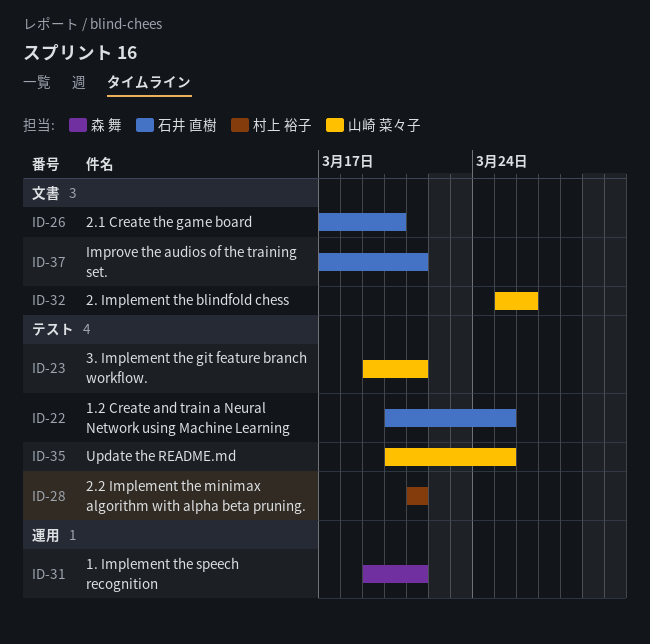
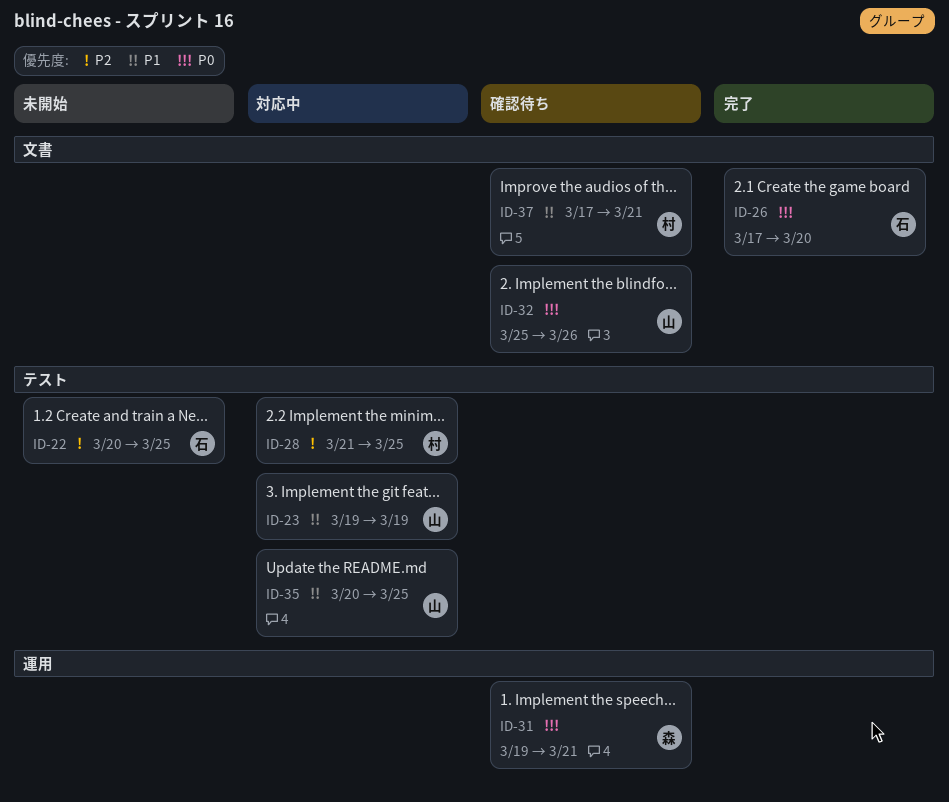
ID-23, due: Mar 21 -> Mar 19
ID-28, due: Mar 21 -> Mar 25
ID-37, owner: 石井 直樹 -> 村上 裕子

